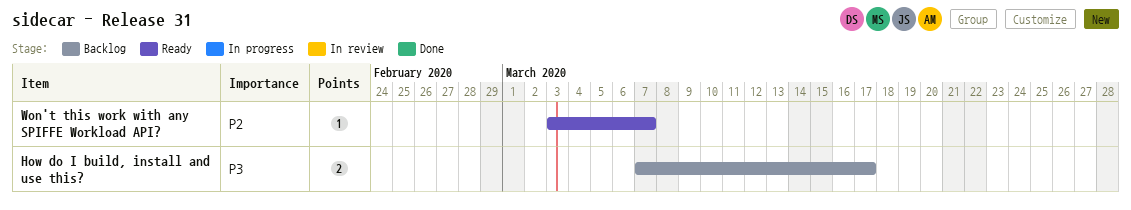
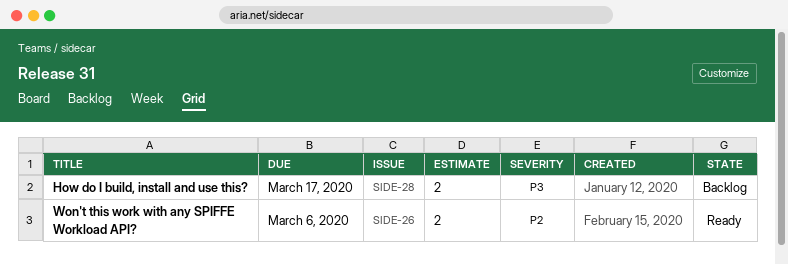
Won't this work with any SPIFFE Workload API?, estimate: 1 -> 2
Won't this work with any SPIFFE Workload API?, due: Mar 7 -> Mar 6

